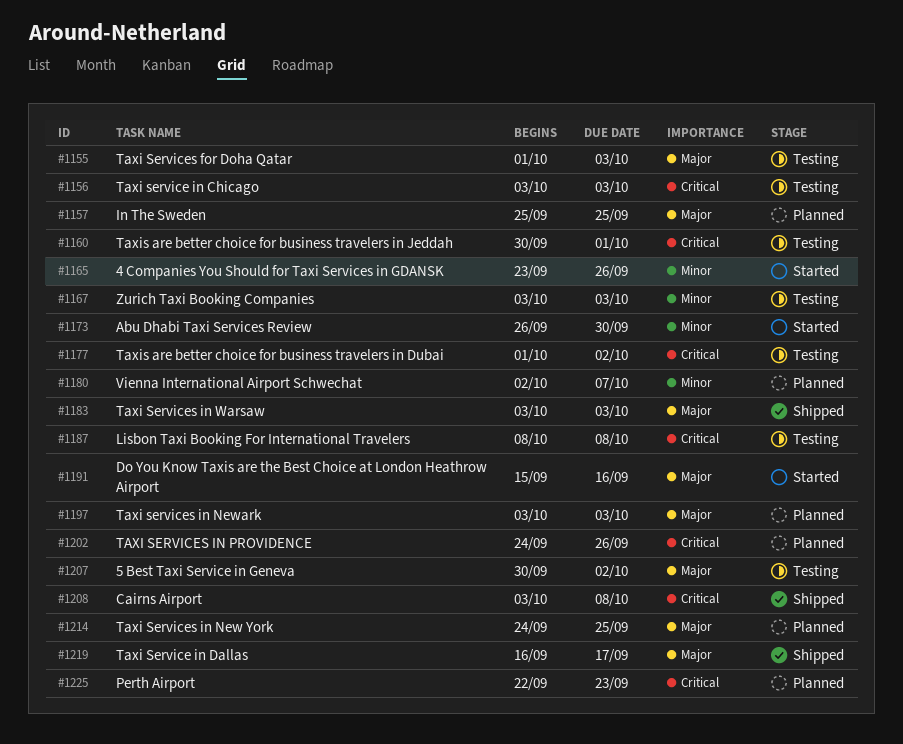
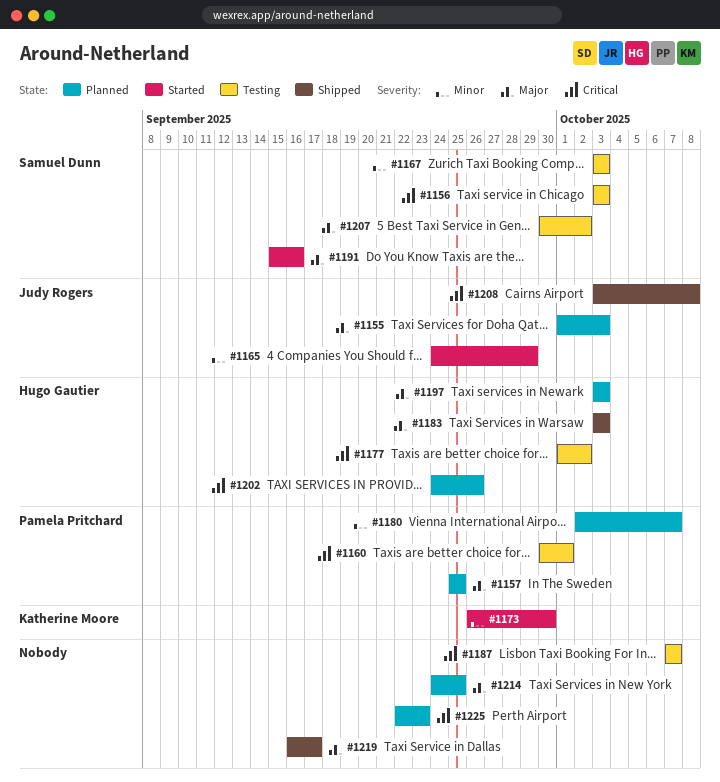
#1155, status: Testing -> Planned
#1165, start: Sep 23 -> Sep 24
#1165, due: Sep 26 -> Sep 29
#1187, start: Oct 8 -> Oct 7
#1187, due: Oct 8 -> Oct 7

